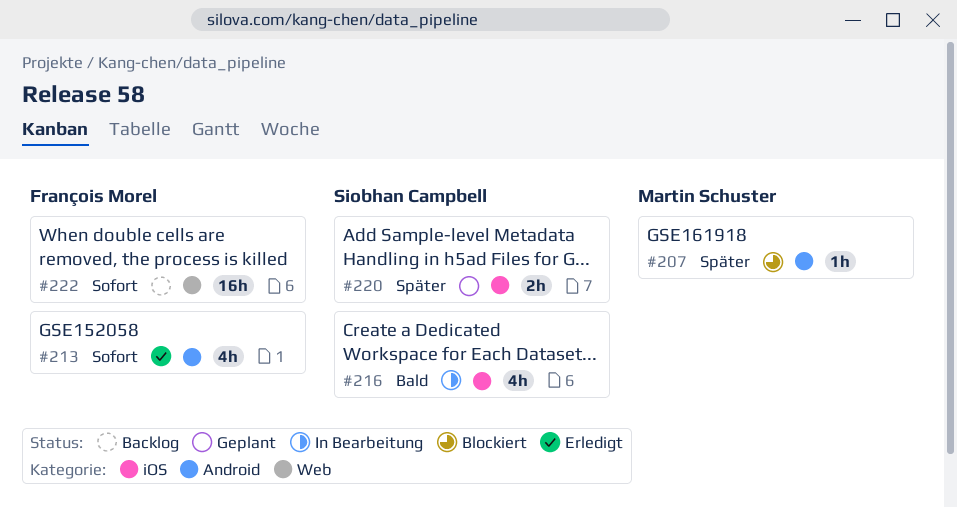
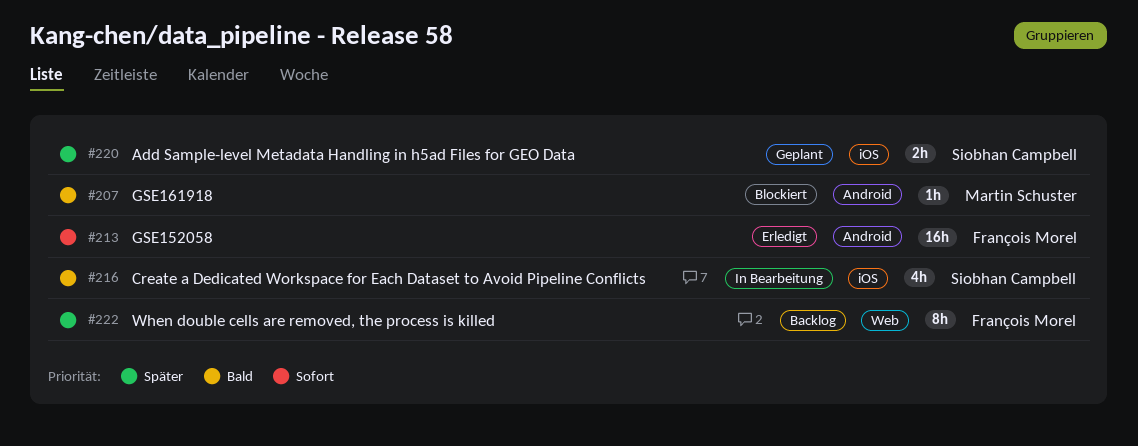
#207, priority: Später -> Bald
#213, estimate: 4h -> 16h
#222, priority: Sofort -> Später
#222, estimate: 16h -> 8h

